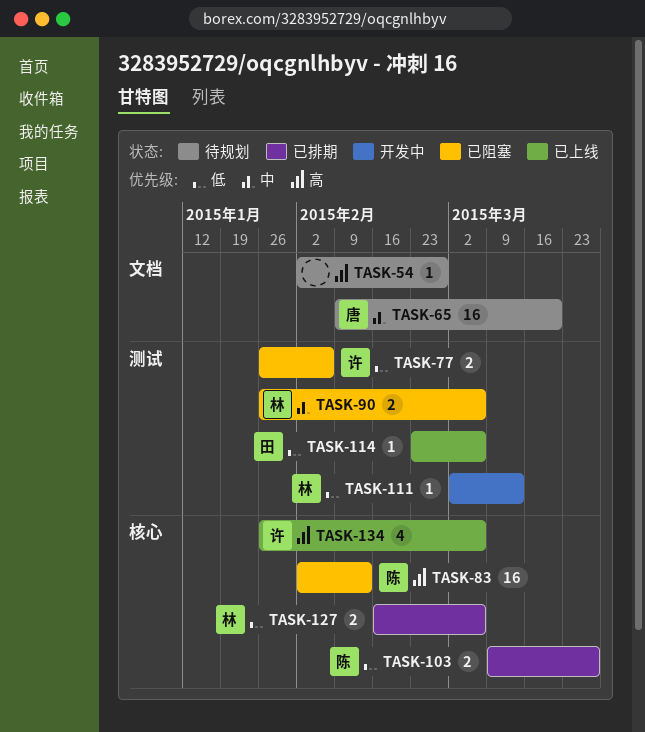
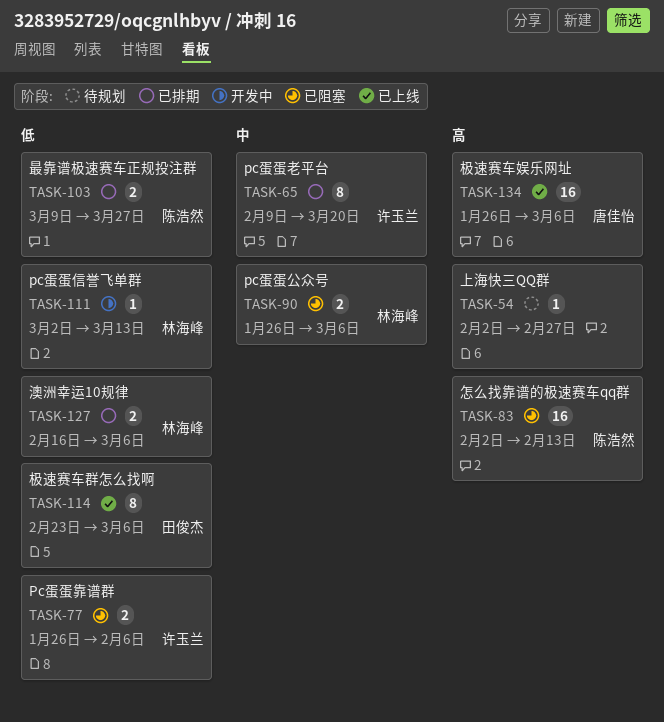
TASK-65, status: 待规划 -> 已排期
TASK-65, owner: 唐佳怡 -> 许玉兰
TASK-65, estimate: 16 -> 8
TASK-114, estimate: 1 -> 8
TASK-134, owner: 许玉兰 -> 唐佳怡
TASK-134, estimate: 4 -> 16

